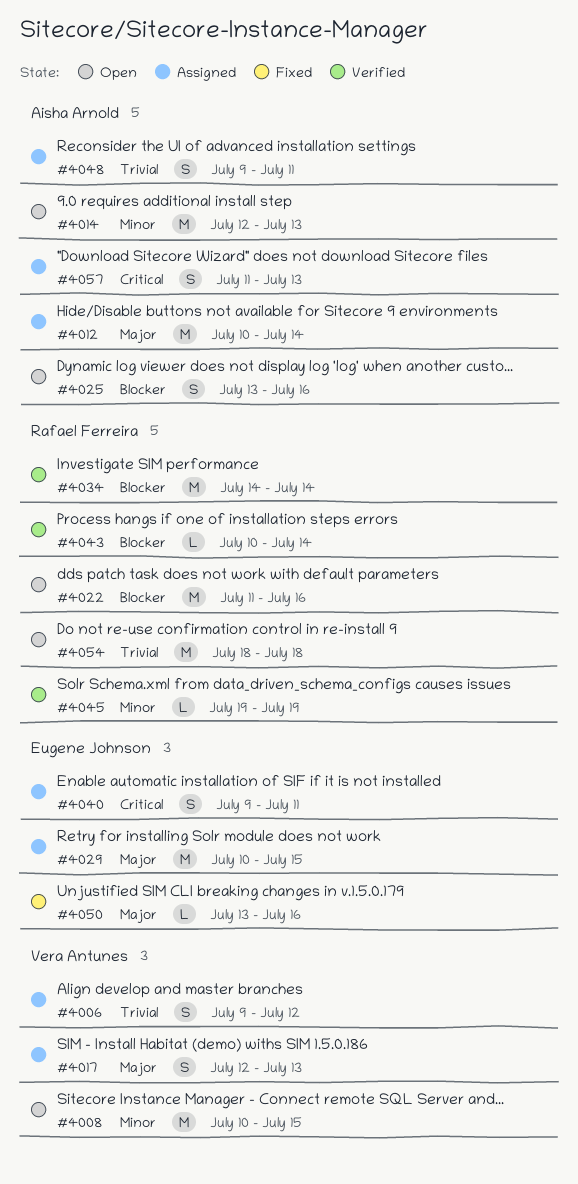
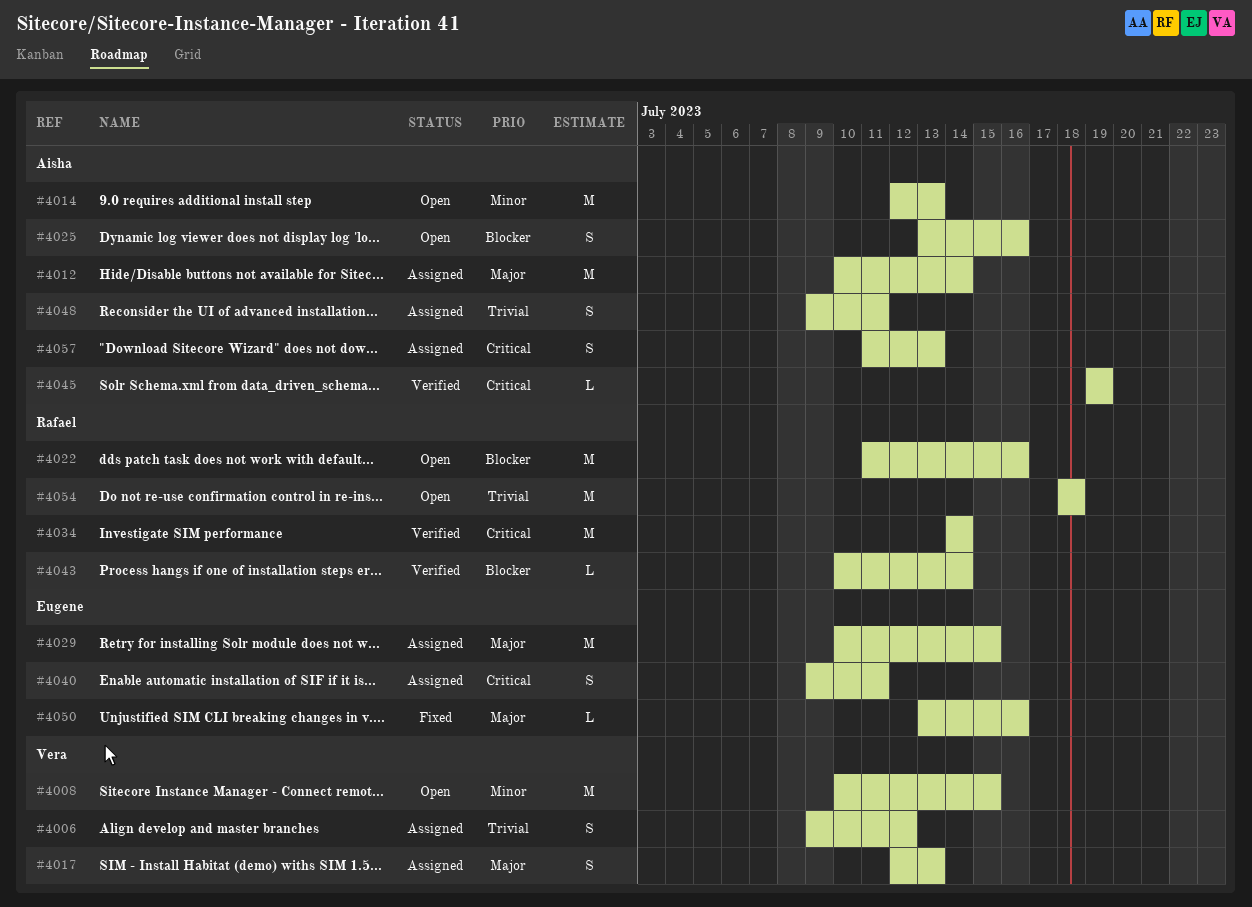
#4034, priority: Blocker -> Critical
#4045, owner: Rafael Ferreira -> Aisha Arnold
#4045, priority: Minor -> Critical

